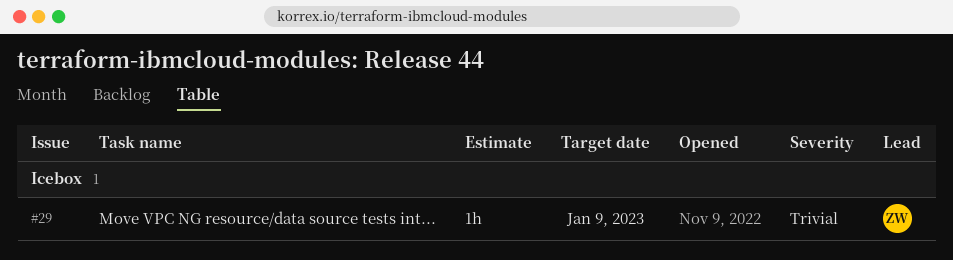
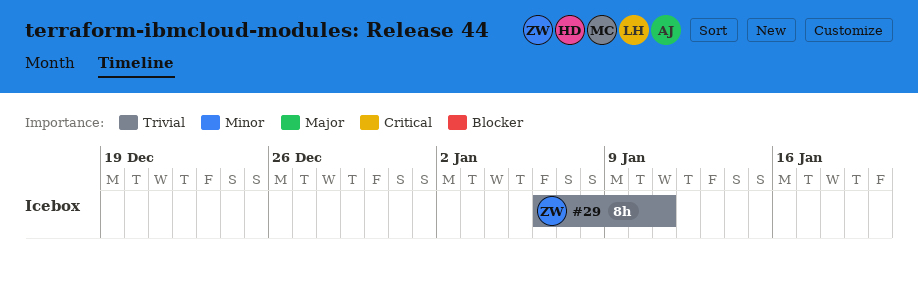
#29, estimate: 1h -> 8h
#29, due: Jan 9 -> Jan 11

